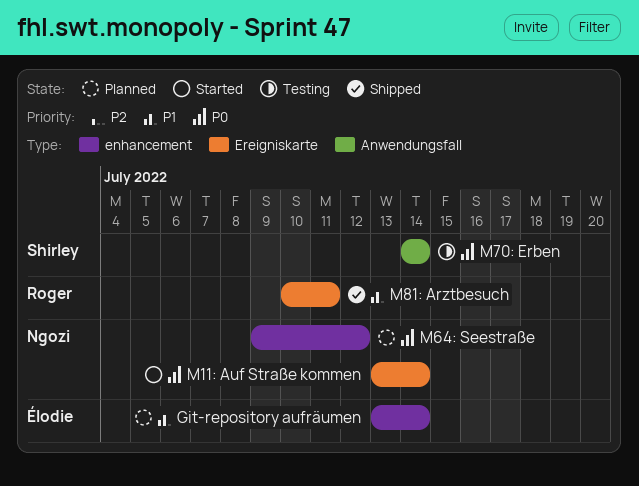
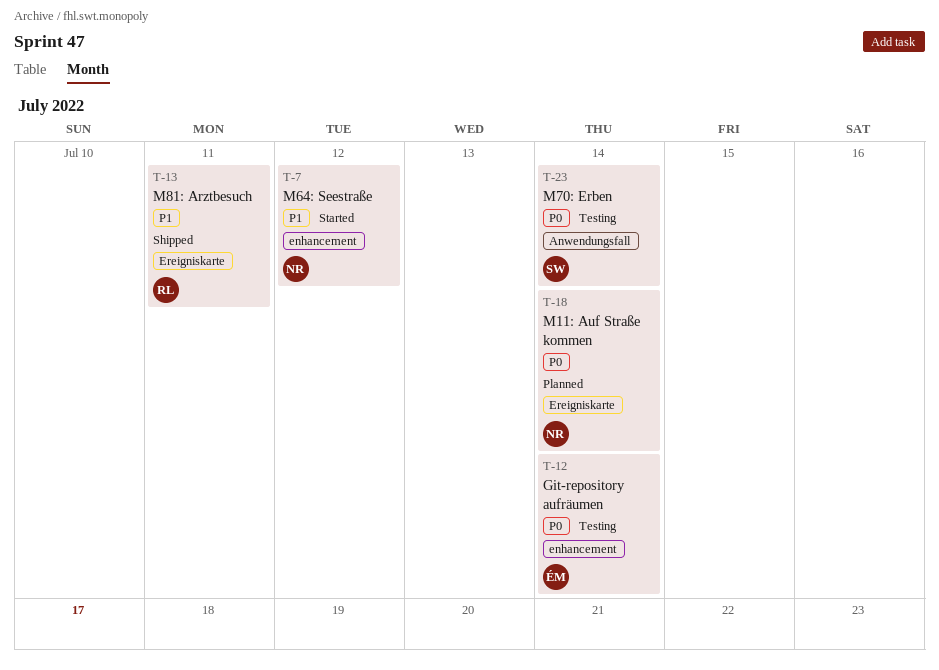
Git-repository aufräumen, status: Planned -> Testing
Git-repository aufräumen, priority: P1 -> P0
M11: Auf Straße kommen, status: Started -> Planned
M64: Seestraße, status: Planned -> Started
M64: Seestraße, priority: P0 -> P1

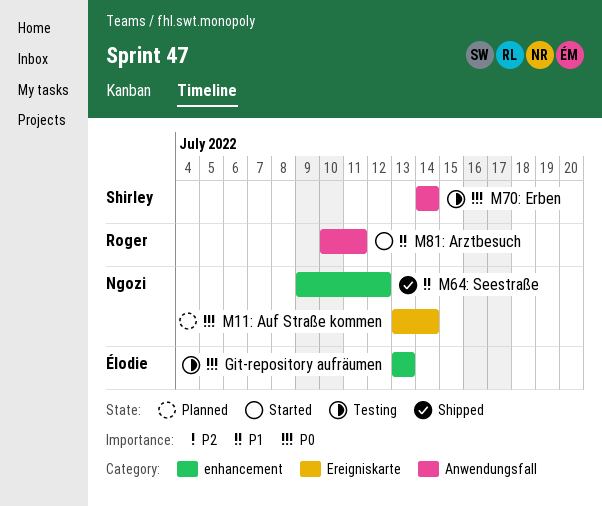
Git-repository aufräumen, due: Jul 14 -> Jul 13
M64: Seestraße, status: Started -> Shipped
M81: Arztbesuch, status: Shipped -> Started
M81: Arztbesuch, label: Ereigniskarte -> Anwendungsfall

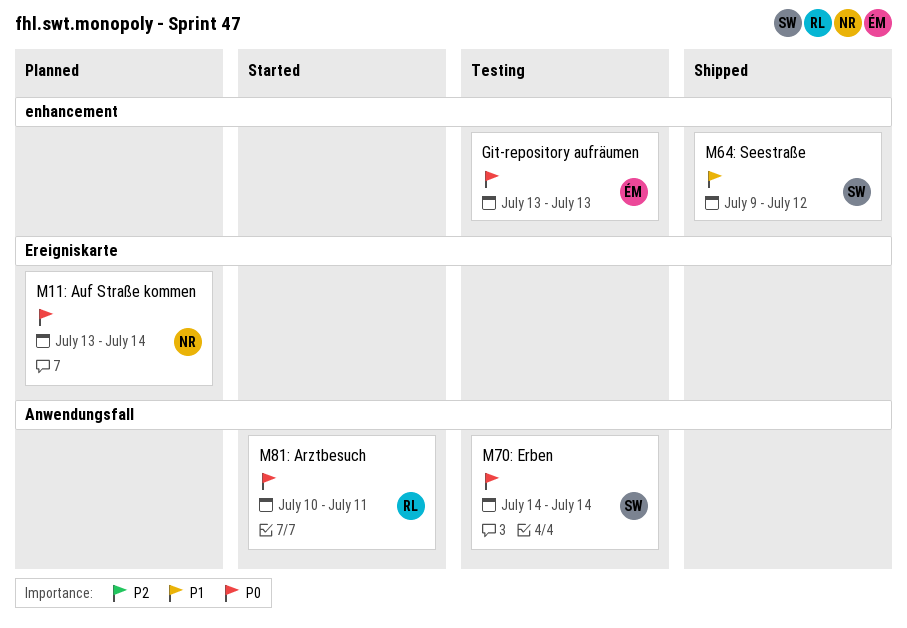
M64: Seestraße, owner: Ngozi -> Shirley
M81: Arztbesuch, priority: P1 -> P0

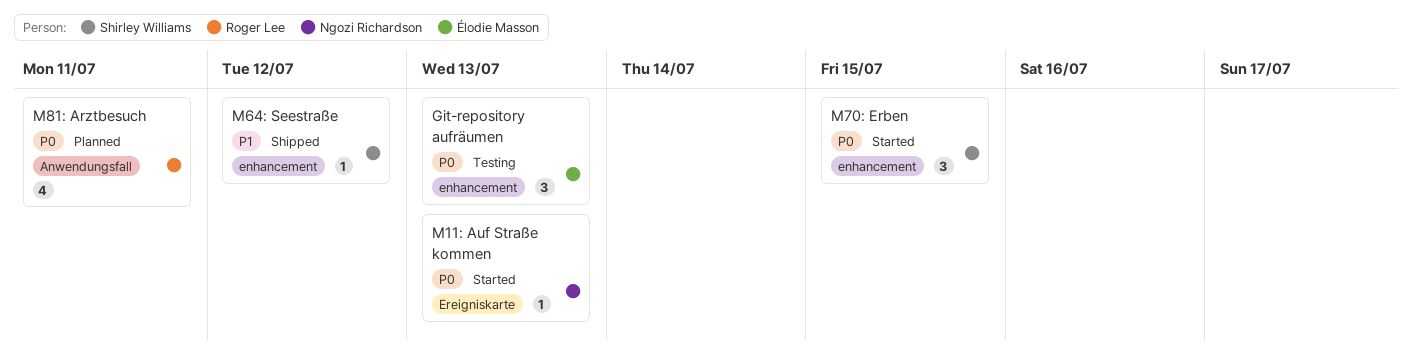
M11: Auf Straße kommen, status: Planned -> Started
M11: Auf Straße kommen, due: Jul 14 -> Jul 13
M70: Erben, status: Testing -> Started
M70: Erben, label: Anwendungsfall -> enhancement
M70: Erben, due: Jul 14 -> Jul 15
M81: Arztbesuch, status: Started -> Planned

